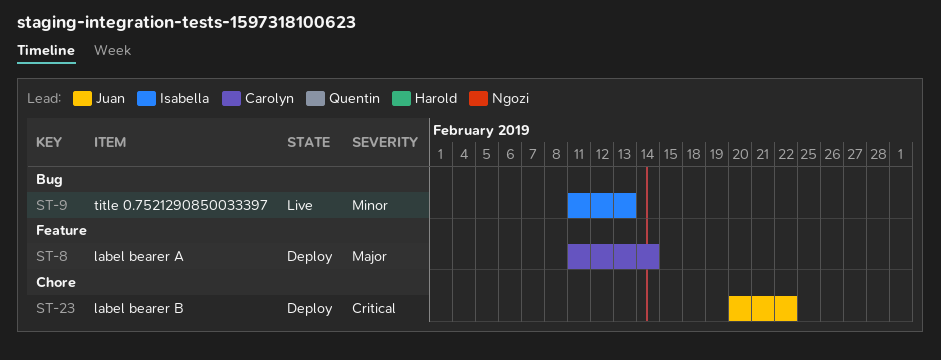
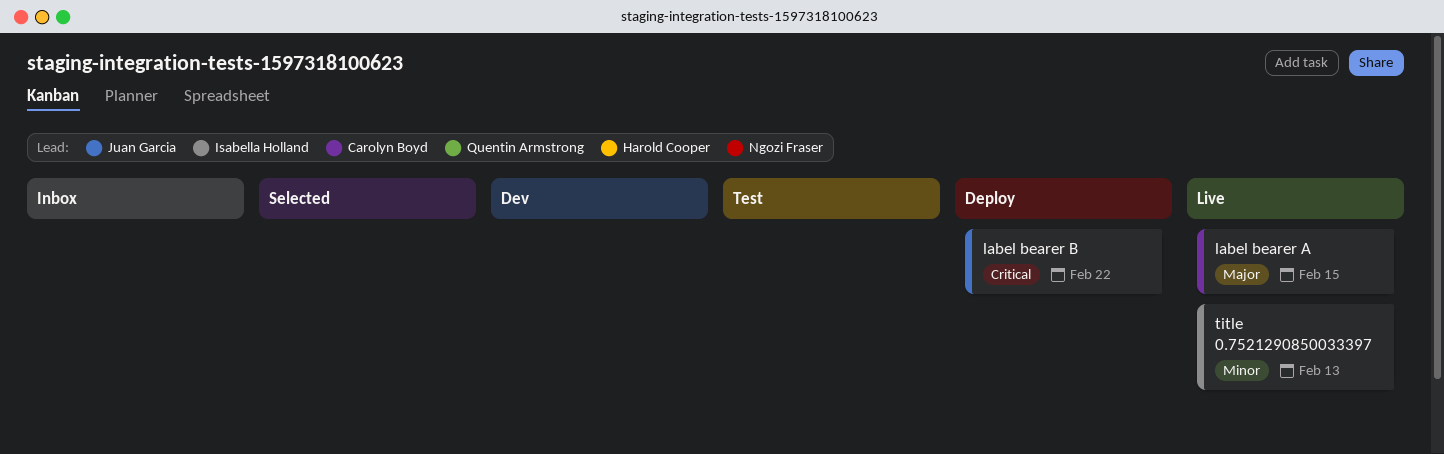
label bearer A, status: Deploy -> Live
label bearer A, due: Feb 14 -> Feb 15

